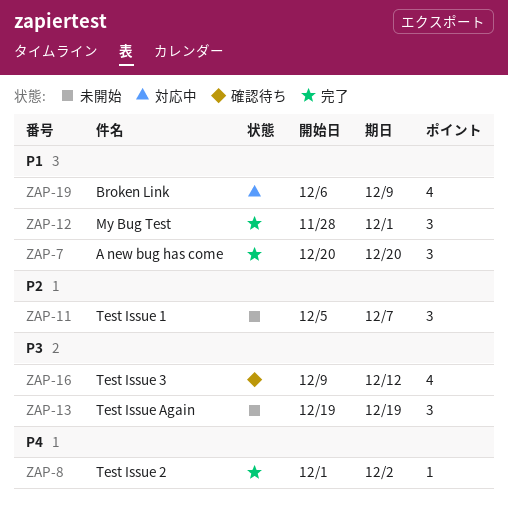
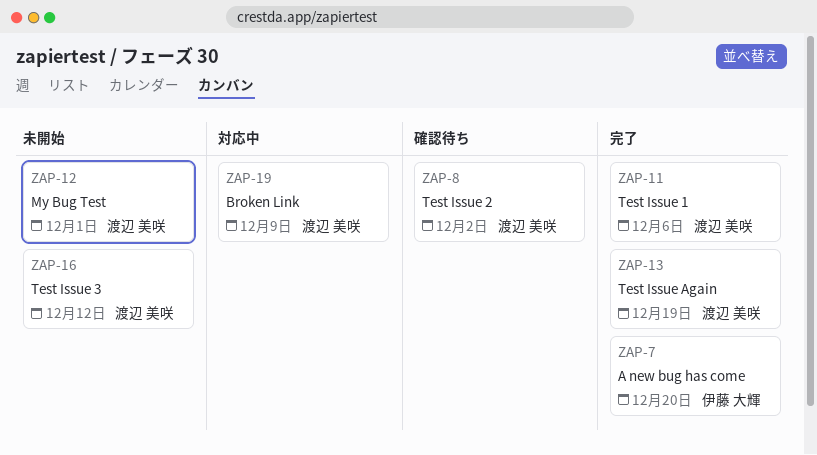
ZAP-8, status: 完了 -> 確認待ち
ZAP-11, status: 未開始 -> 完了
ZAP-11, due: Dec 7 -> Dec 6
ZAP-12, status: 完了 -> 未開始
ZAP-13, status: 未開始 -> 完了
ZAP-16, status: 確認待ち -> 未開始

